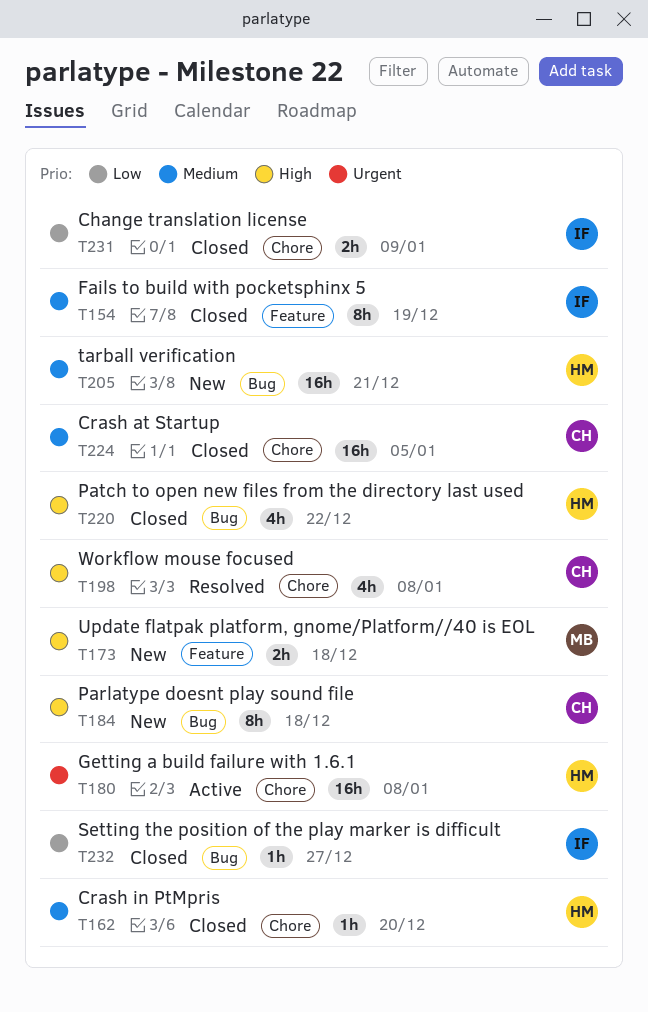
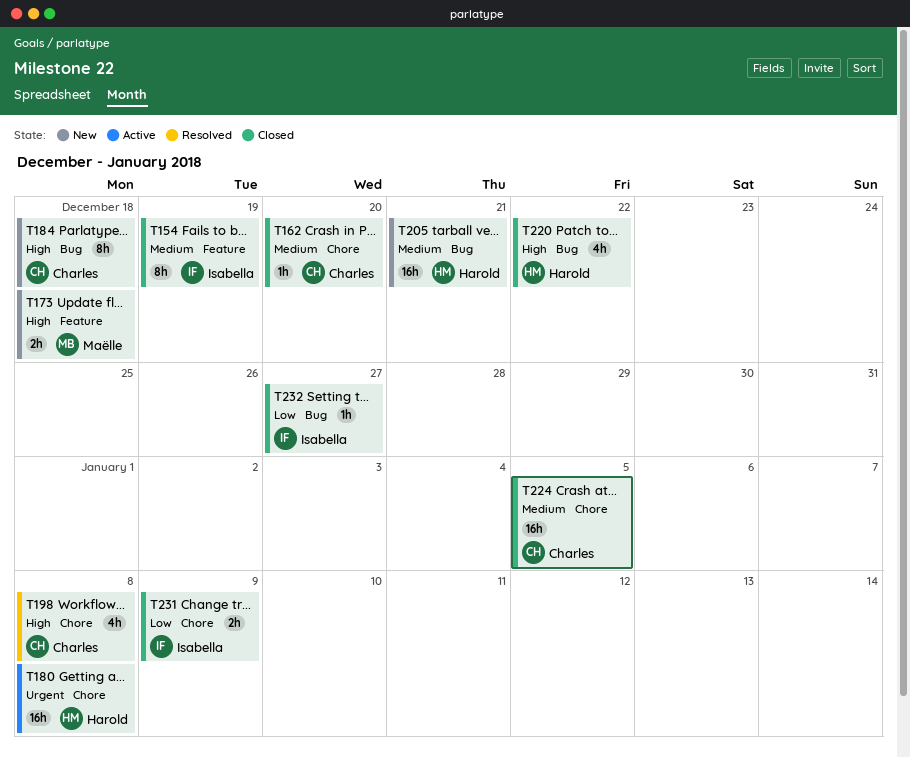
T162, owner: Harold -> Charles

